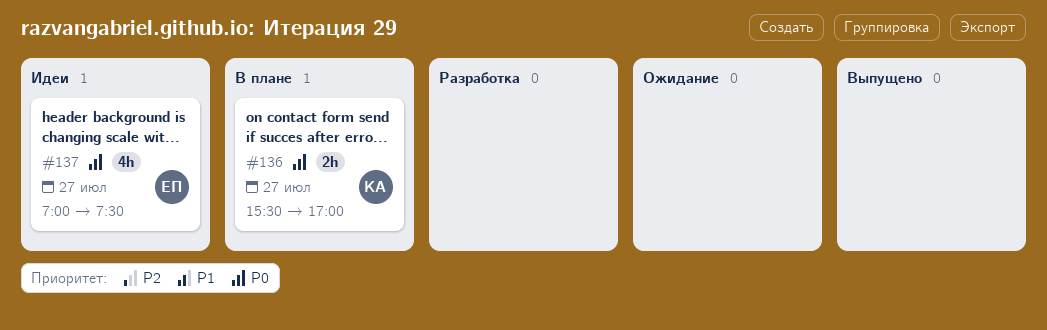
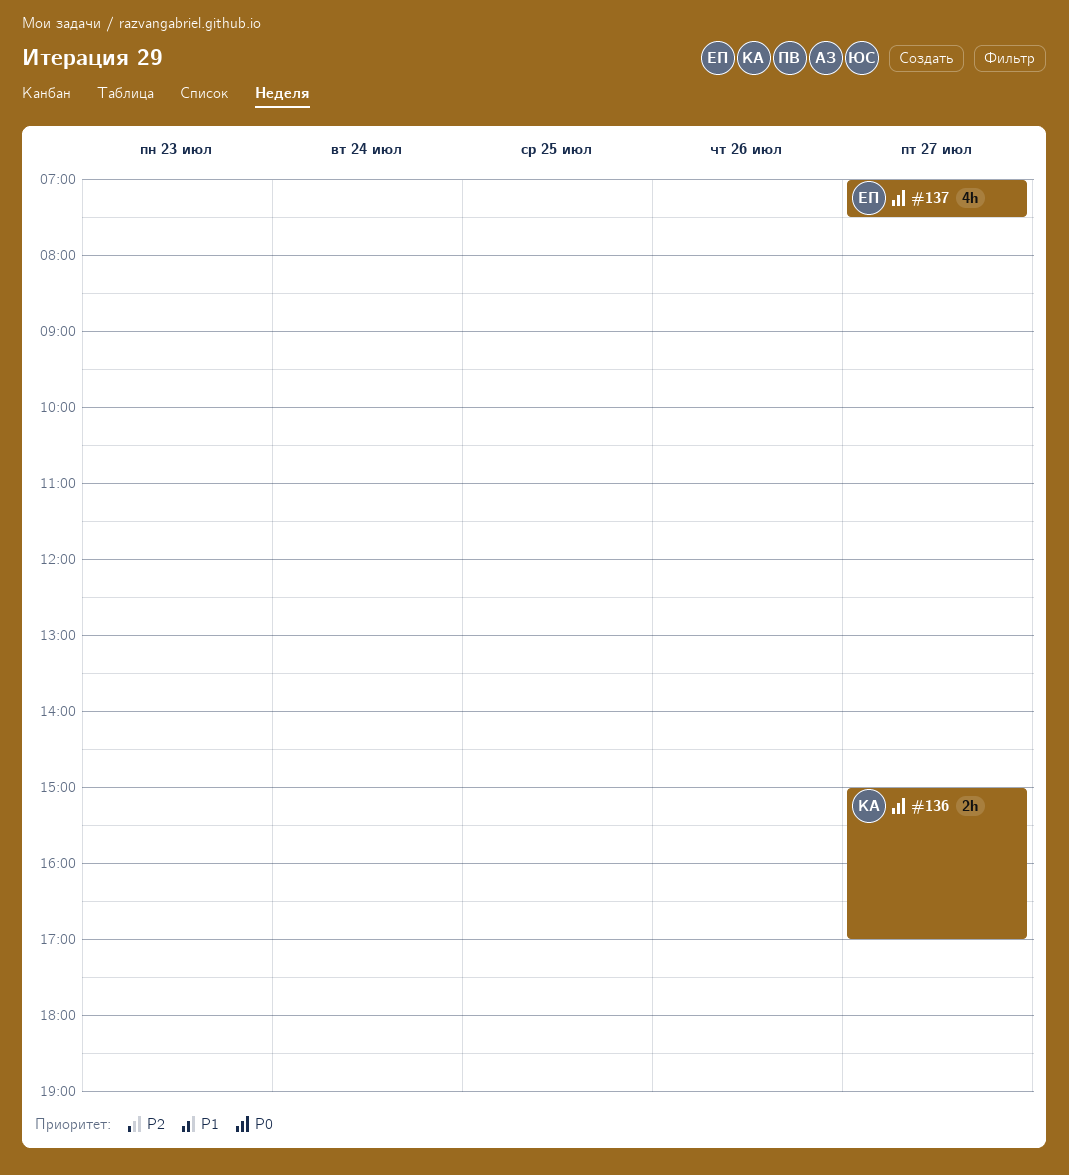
#136, begins: 15:30 -> 15:00

